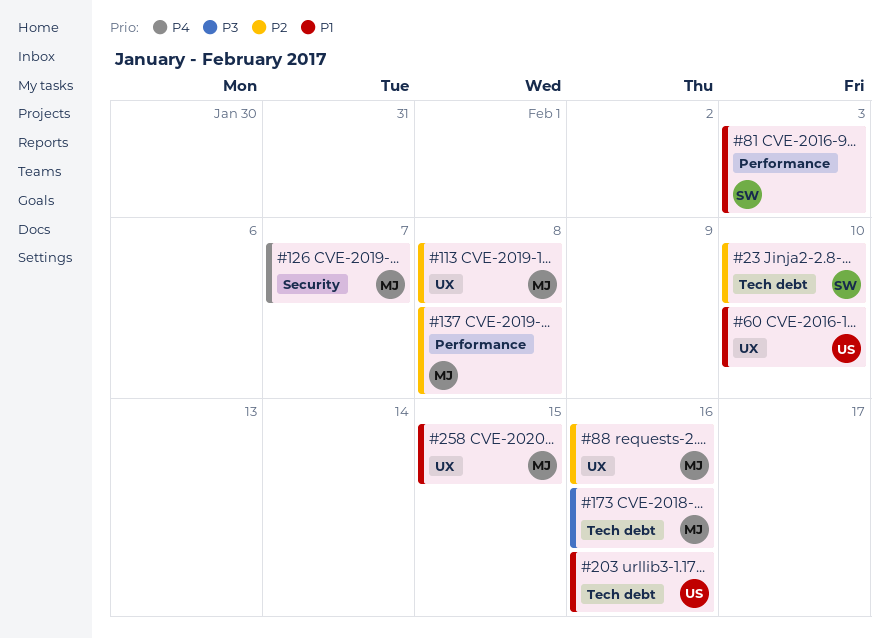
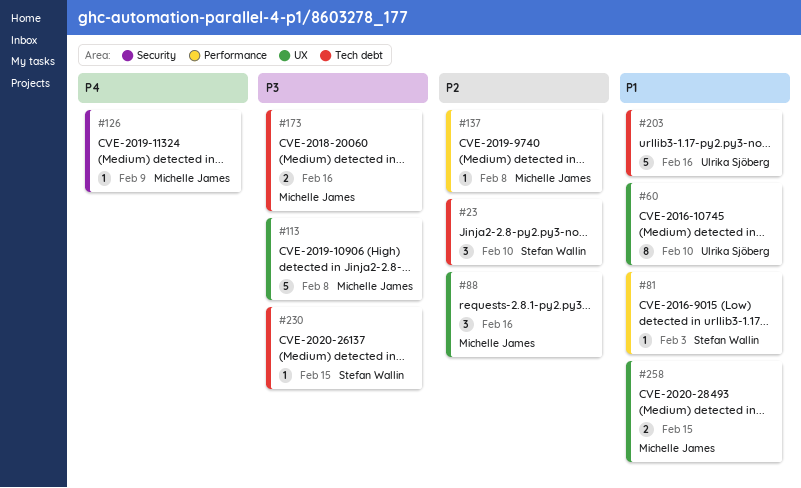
#113, priority: P2 -> P3
#126, due: Feb 7 -> Feb 9
#230: none -> present

